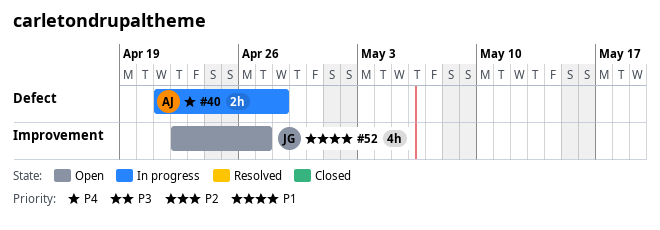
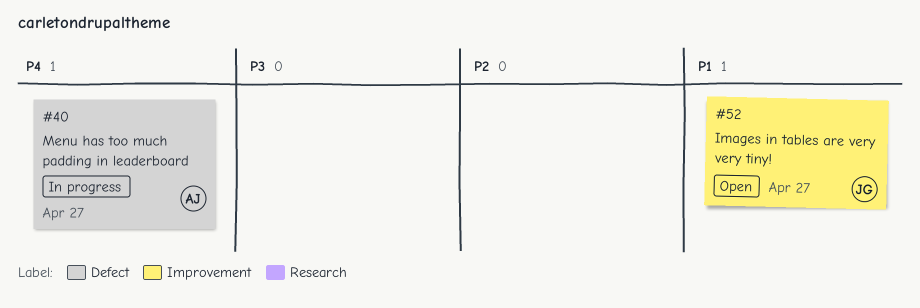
#40, due: Apr 28 -> Apr 27

